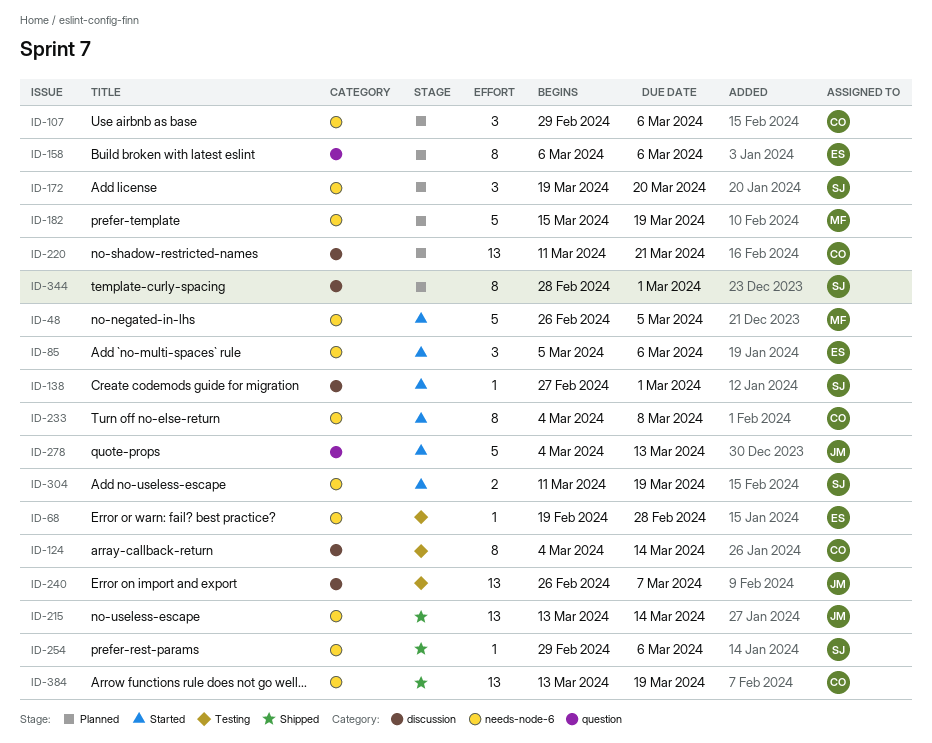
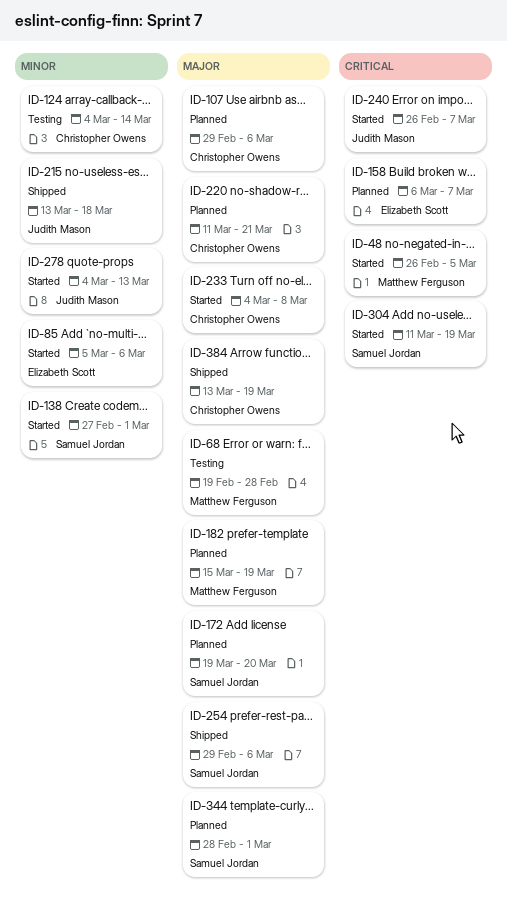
ID-68, owner: Elizabeth Scott -> Matthew Ferguson
ID-158, due: Mar 6 -> Mar 7
ID-215, due: Mar 14 -> Mar 18
ID-240, status: Testing -> Started

